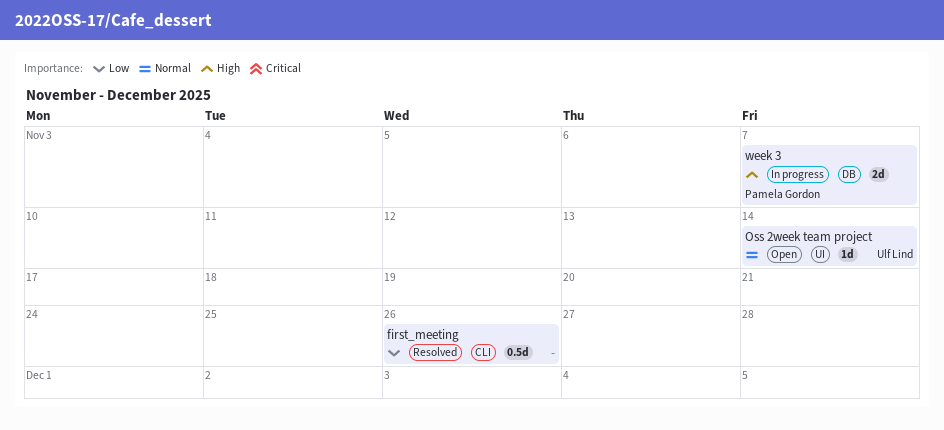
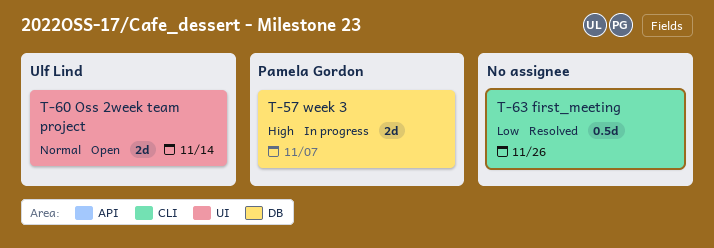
Oss 2week team project, estimate: 1d -> 2d

